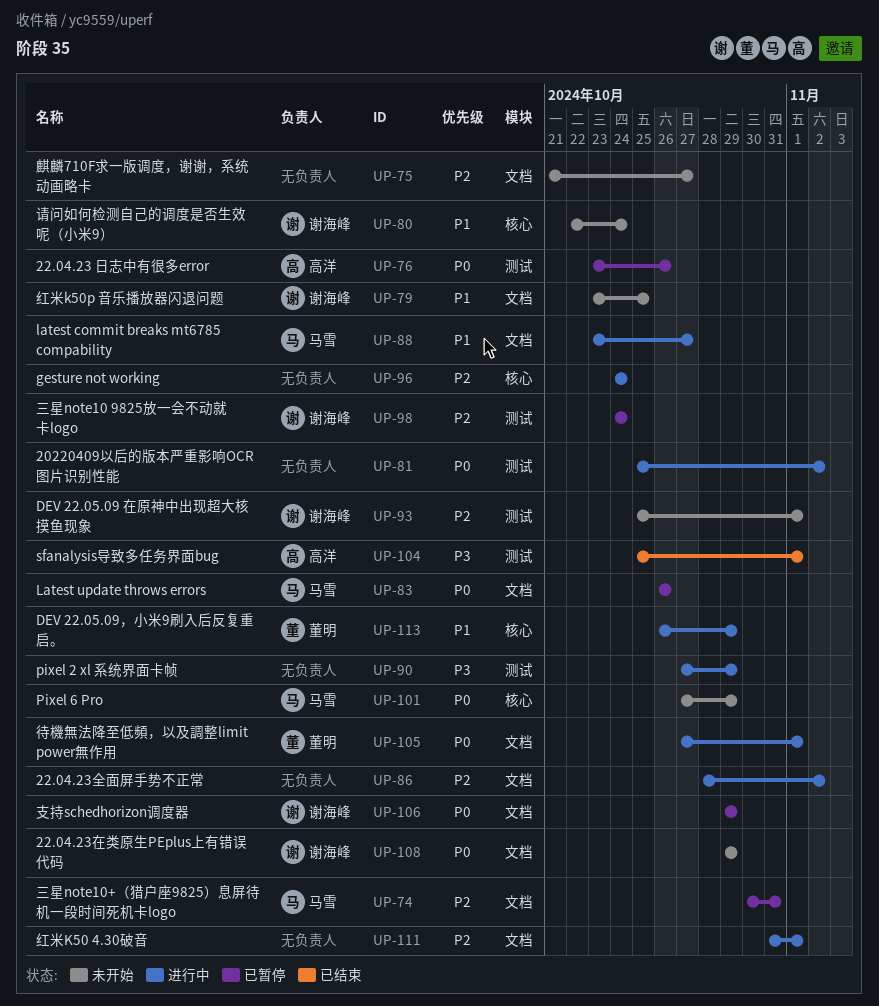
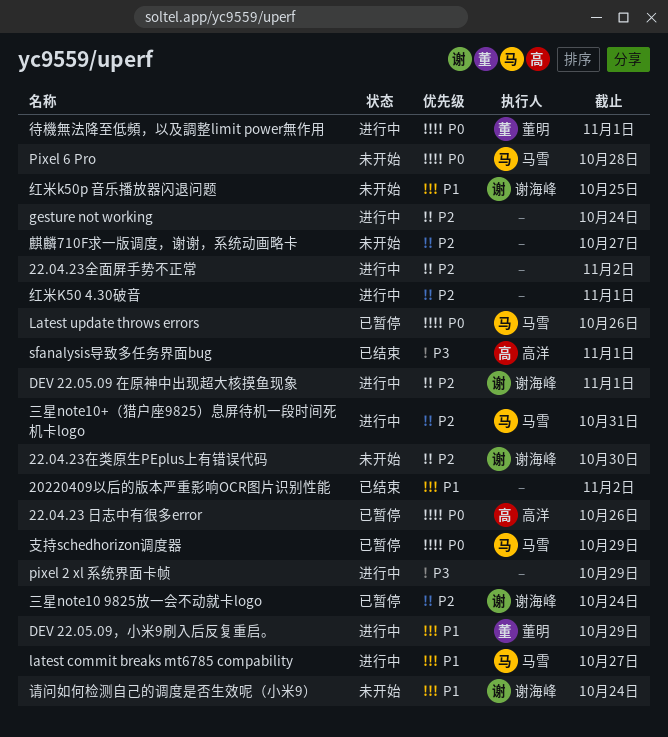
20220409以后的版本严重影响OCR图片识别性能, status: 进行中 -> 已结束
20220409以后的版本严重影响OCR图片识别性能, priority: P0 -> P1
22.04.23在类原生PEplus上有错误代码, priority: P0 -> P2
22.04.23在类原生PEplus上有错误代码, due: Oct 29 -> Oct 30
DEV 22.05.09 在原神中出现超大核摸鱼现象, status: 未开始 -> 进行中
Pixel 6 Pro, due: Oct 29 -> Oct 28
三星note10+（猎户座9825）息屏待机一段时间死机卡logo, status: 已暂停 -> 进行中
支持schedhorizon调度器, owner: 谢海峰 -> 马雪

